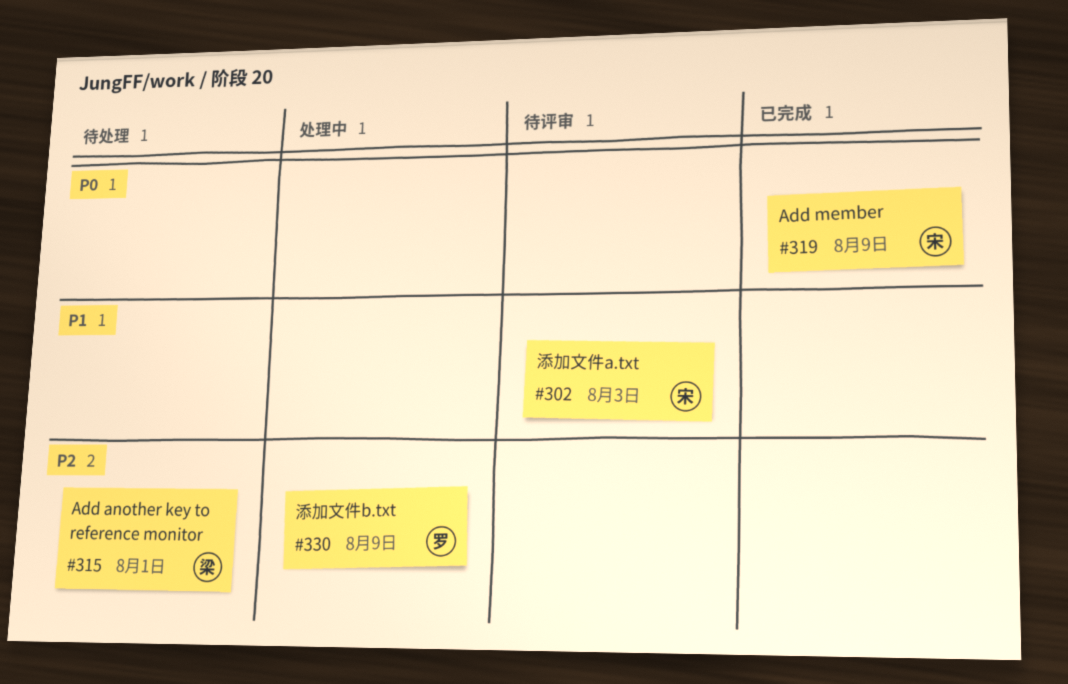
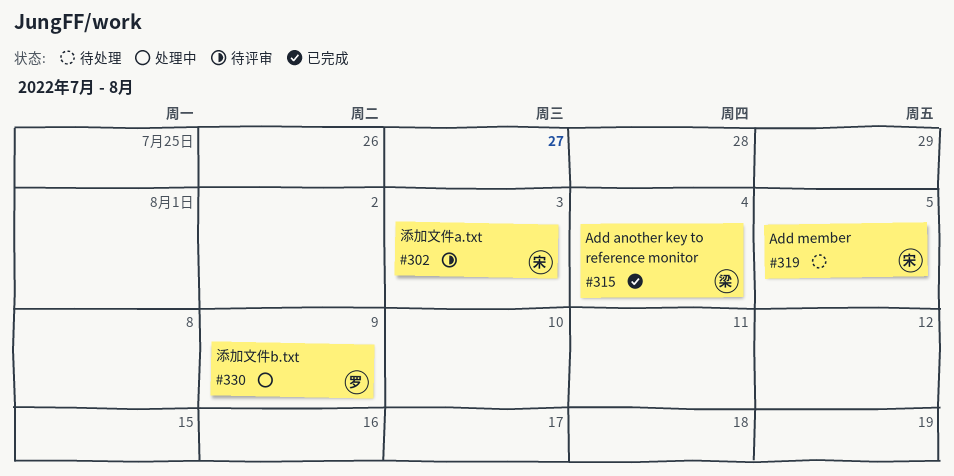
#315, status: 待处理 -> 已完成
#315, due: Aug 1 -> Aug 4
#319, status: 已完成 -> 待处理
#319, due: Aug 9 -> Aug 5

